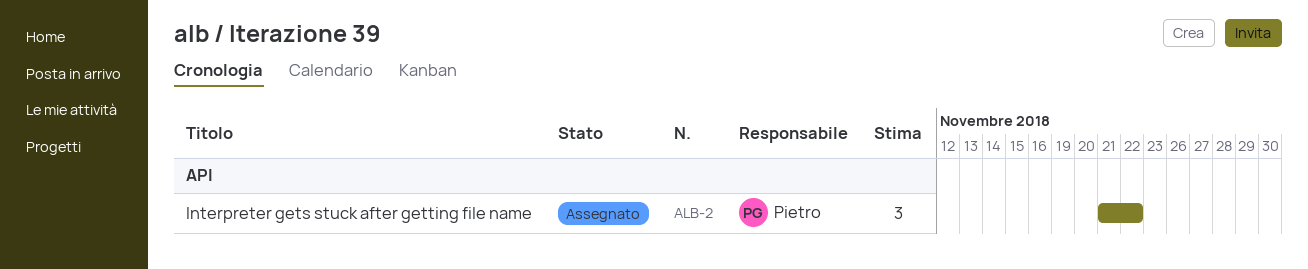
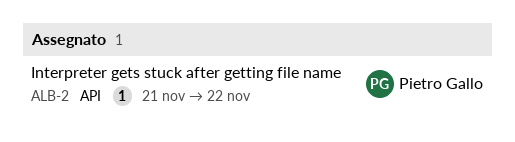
ALB-2, estimate: 3 -> 1

